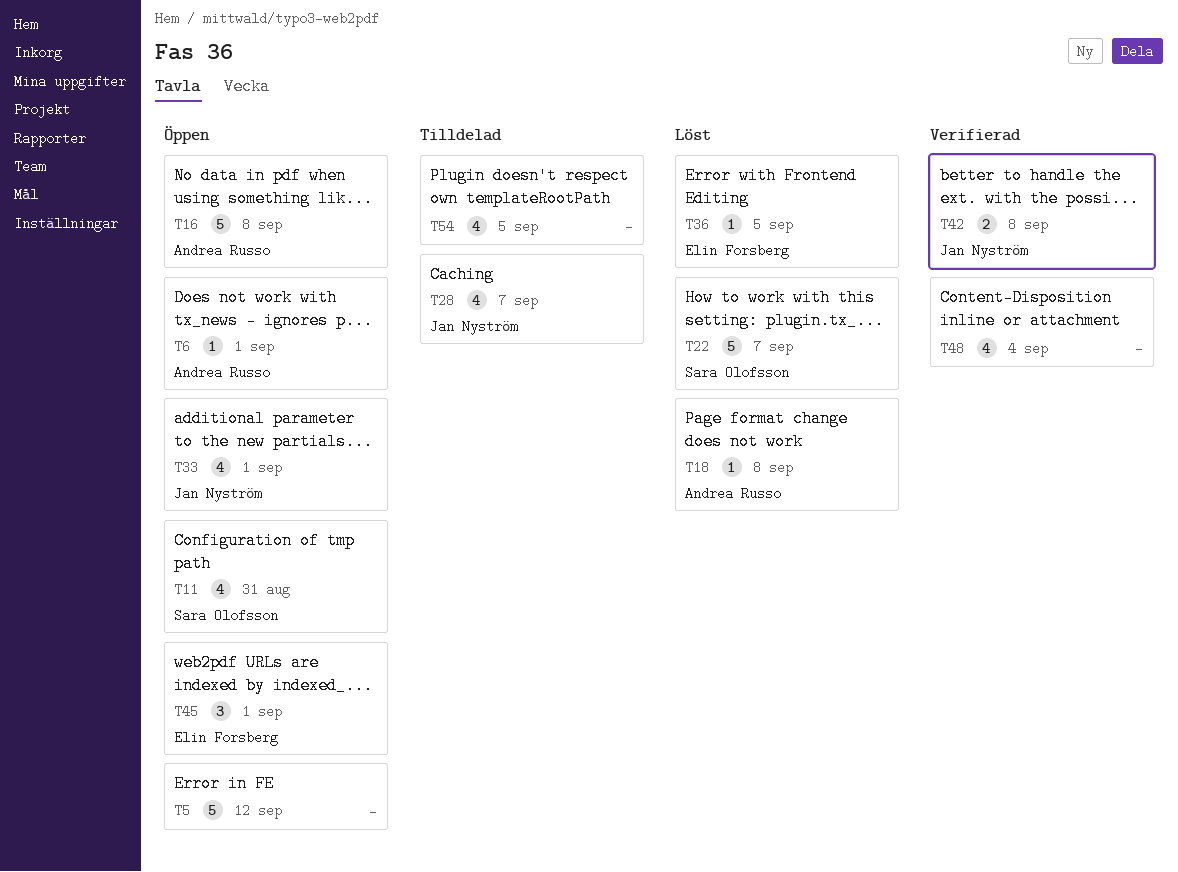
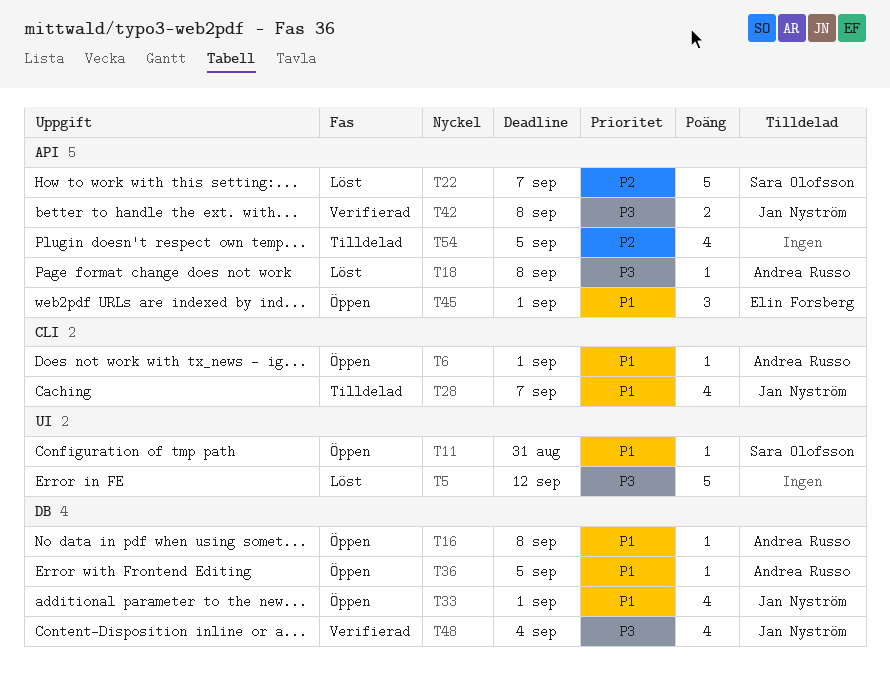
T5, status: Öppen -> Löst
T11, estimate: 4 -> 1
T16, estimate: 5 -> 1
T36, status: Löst -> Öppen
T36, owner: Elin Forsberg -> Andrea Russo
T48, owner: none -> Jan Nyström

